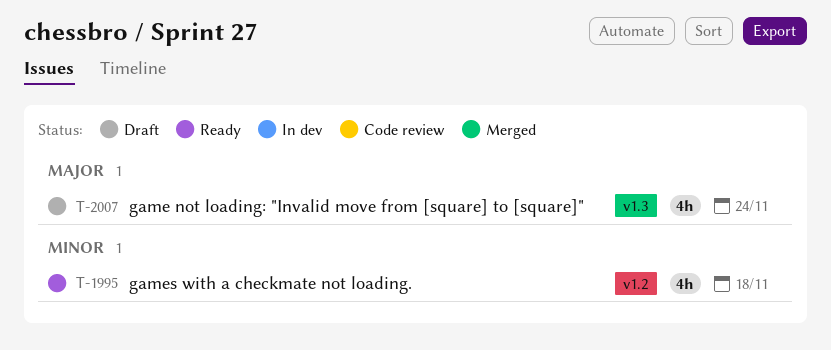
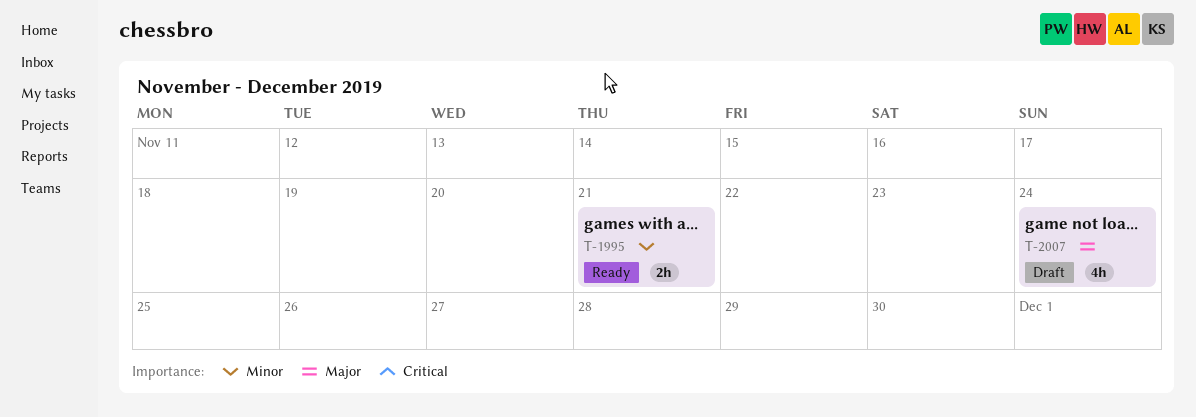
T-1995, estimate: 4h -> 2h
T-1995, due: Nov 18 -> Nov 21

